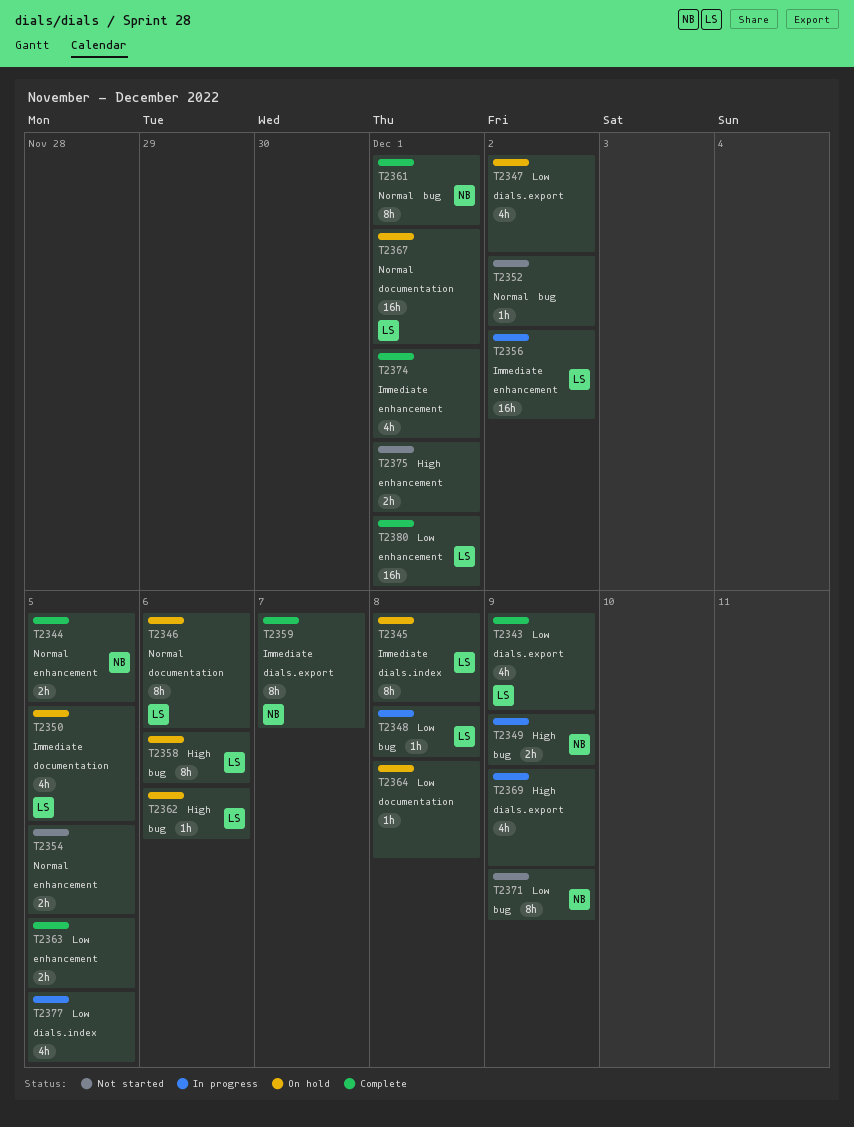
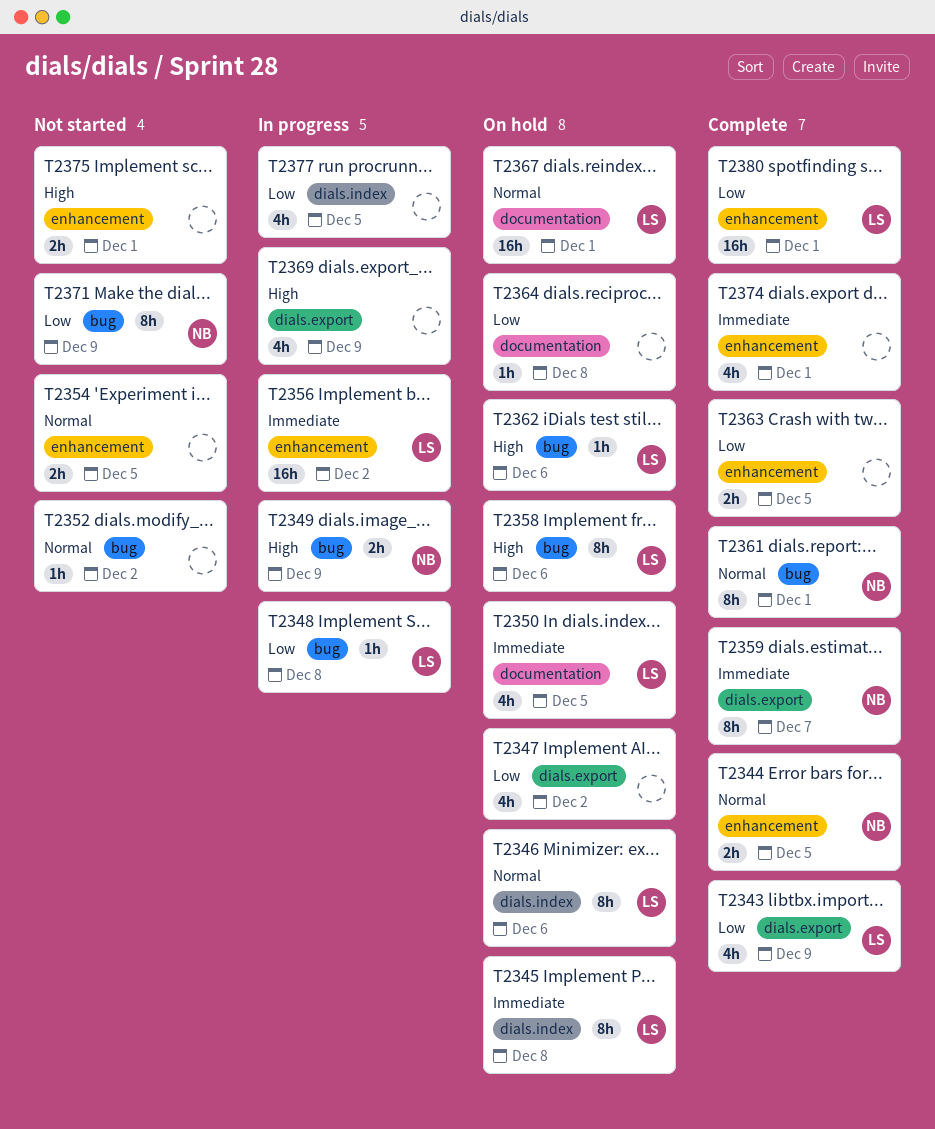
T2346, label: documentation -> dials.index

